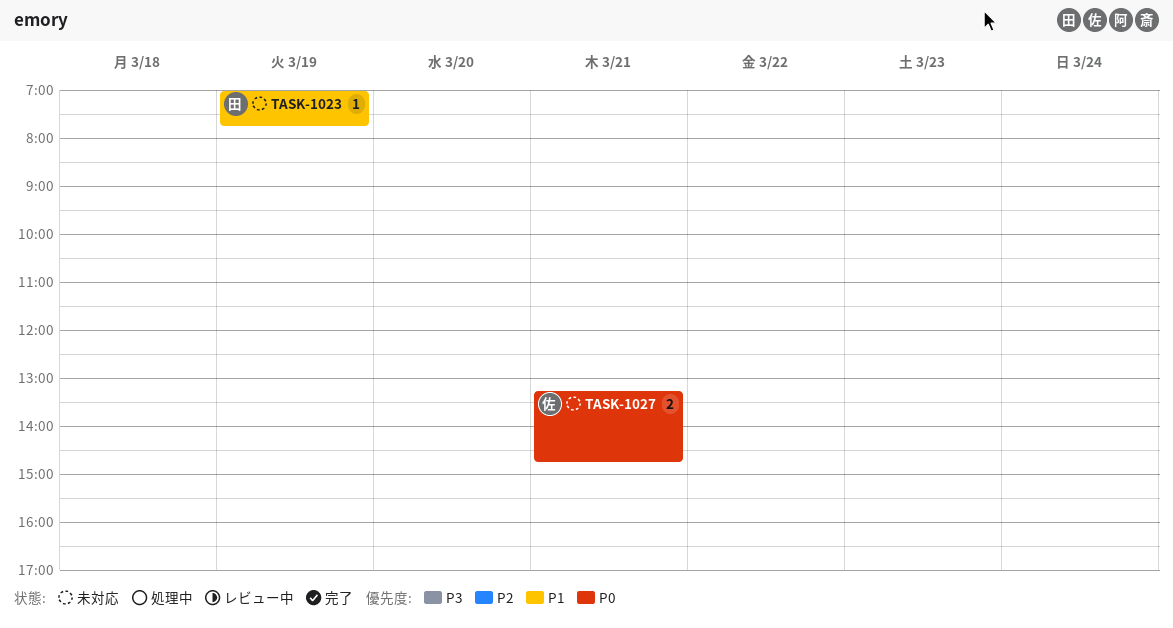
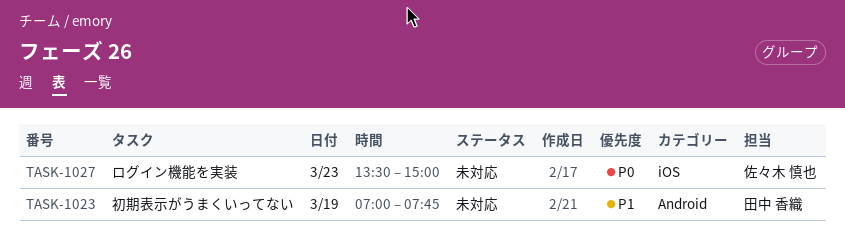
TASK-1027, day: Mar 21 -> Mar 23
TASK-1027, begins: 13:15 -> 13:30
TASK-1027, ends: 14:45 -> 15:00

